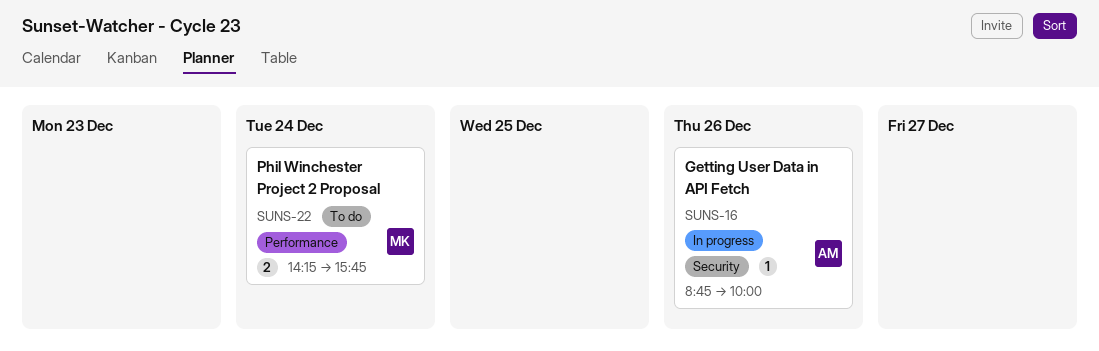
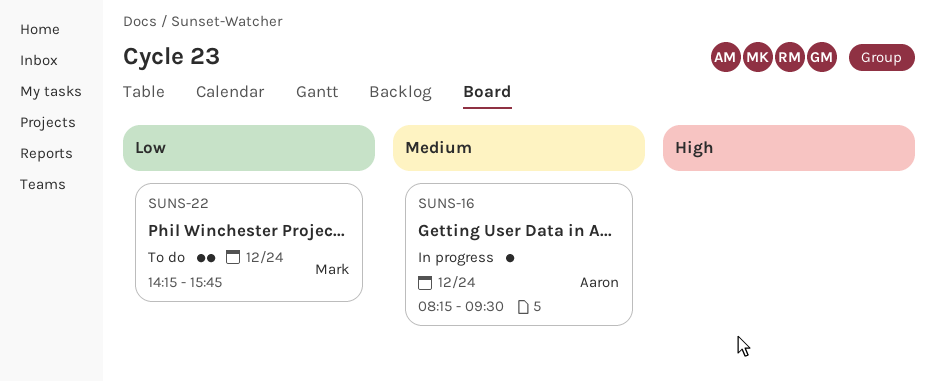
SUNS-16, day: Dec 26 -> Dec 24
SUNS-16, begins: 08:45 -> 08:15
SUNS-16, ends: 10:00 -> 09:30

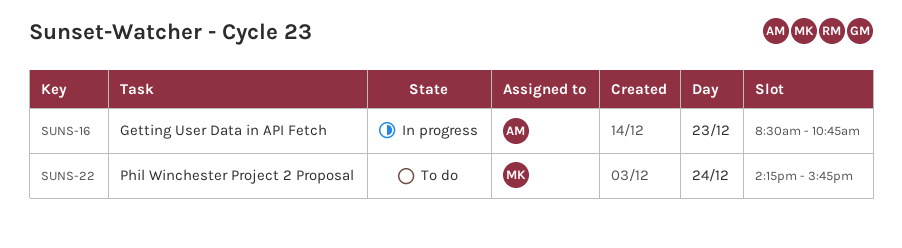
SUNS-16, day: Dec 24 -> Dec 23
SUNS-16, begins: 08:15 -> 08:30
SUNS-16, ends: 09:30 -> 10:45

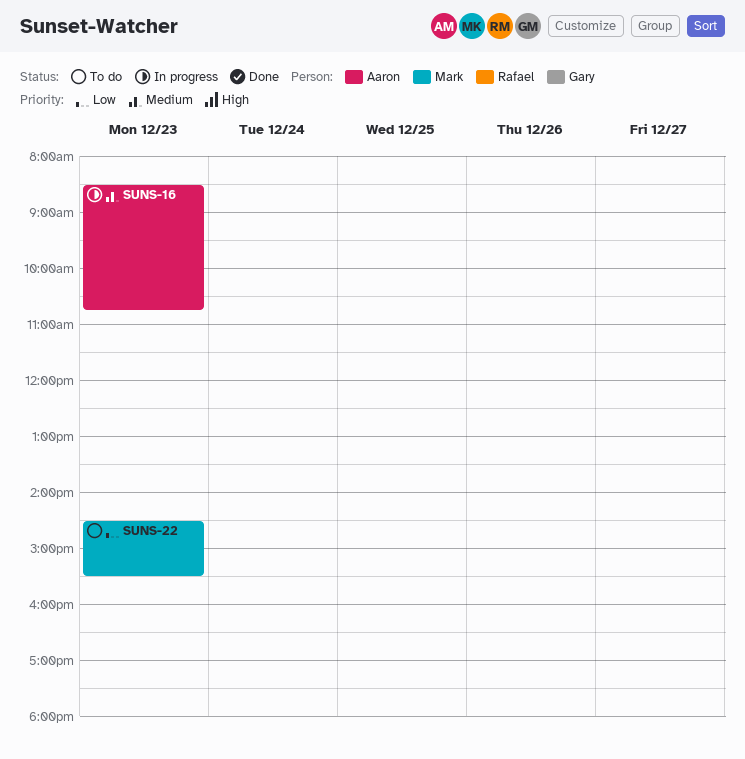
SUNS-22, day: Dec 24 -> Dec 23
SUNS-22, begins: 14:15 -> 14:30
SUNS-22, ends: 15:45 -> 15:30

